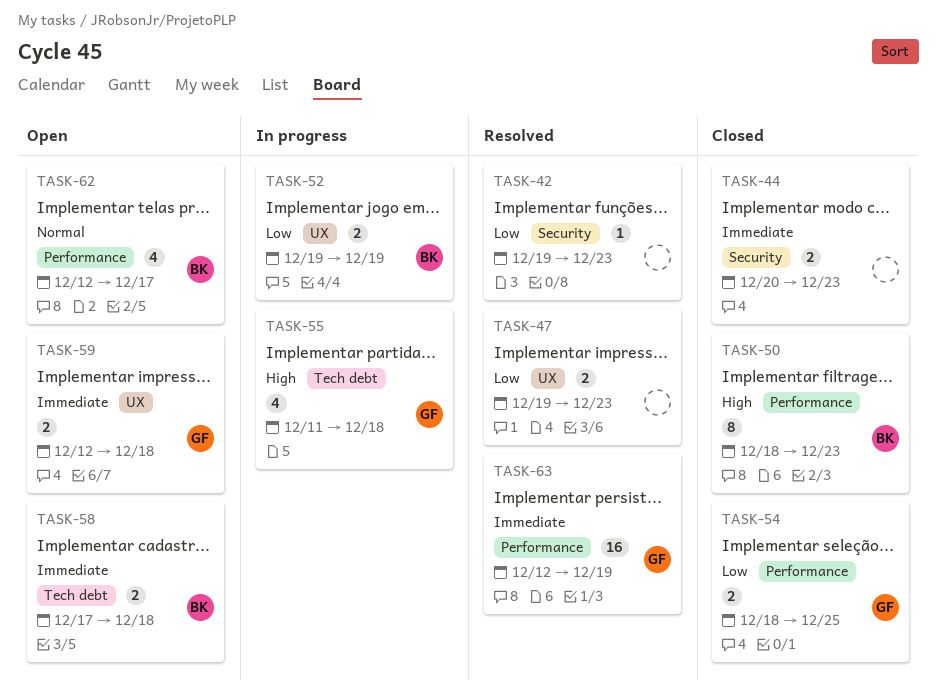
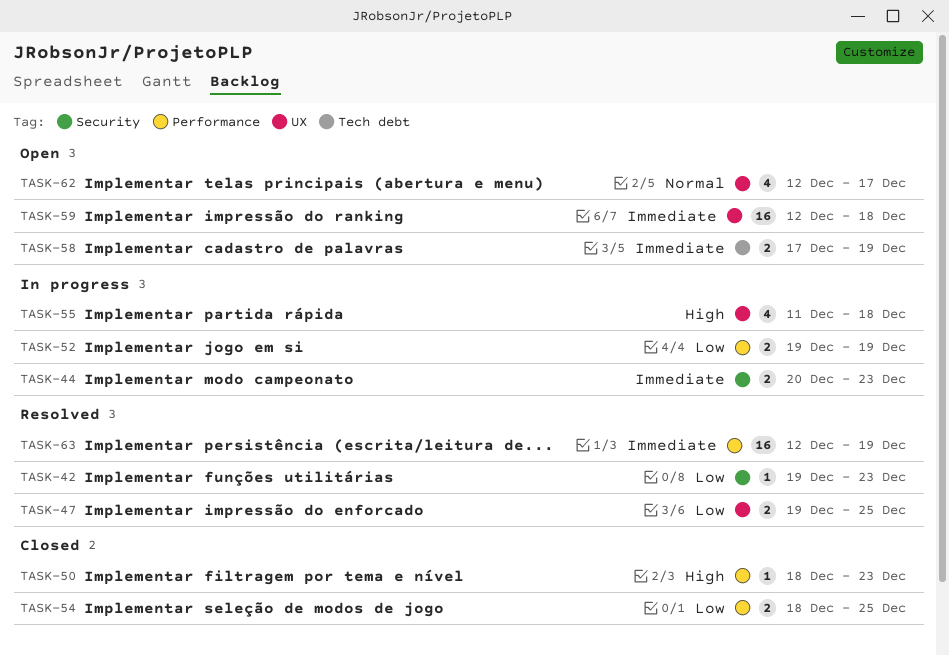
TASK-44, status: Closed -> In progress
TASK-47, due: Dec 23 -> Dec 25
TASK-50, estimate: 8 -> 1
TASK-52, label: UX -> Performance
TASK-55, label: Tech debt -> UX
TASK-58, due: Dec 18 -> Dec 19
TASK-59, estimate: 2 -> 16
TASK-62, label: Performance -> UX

